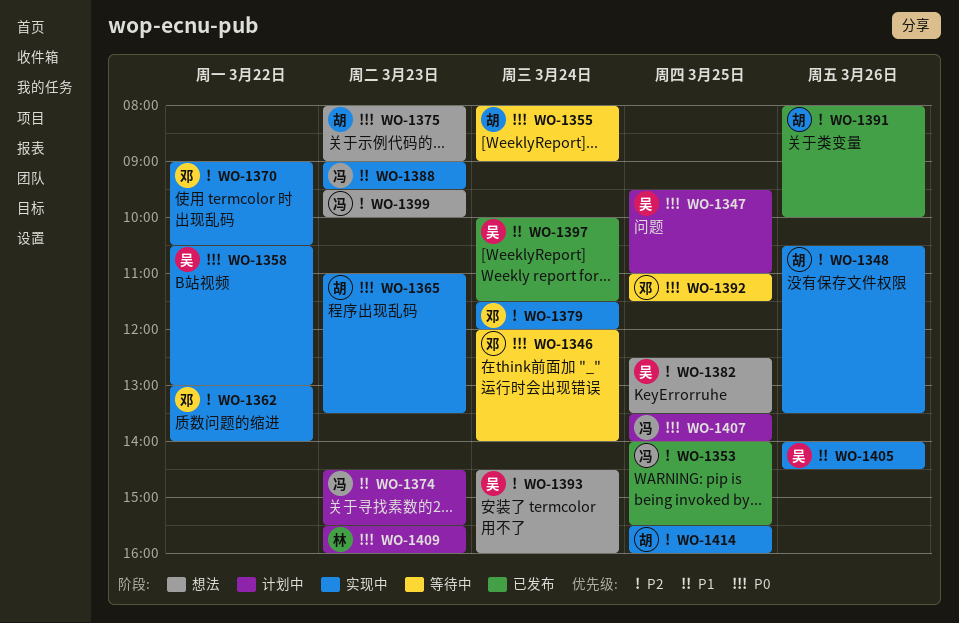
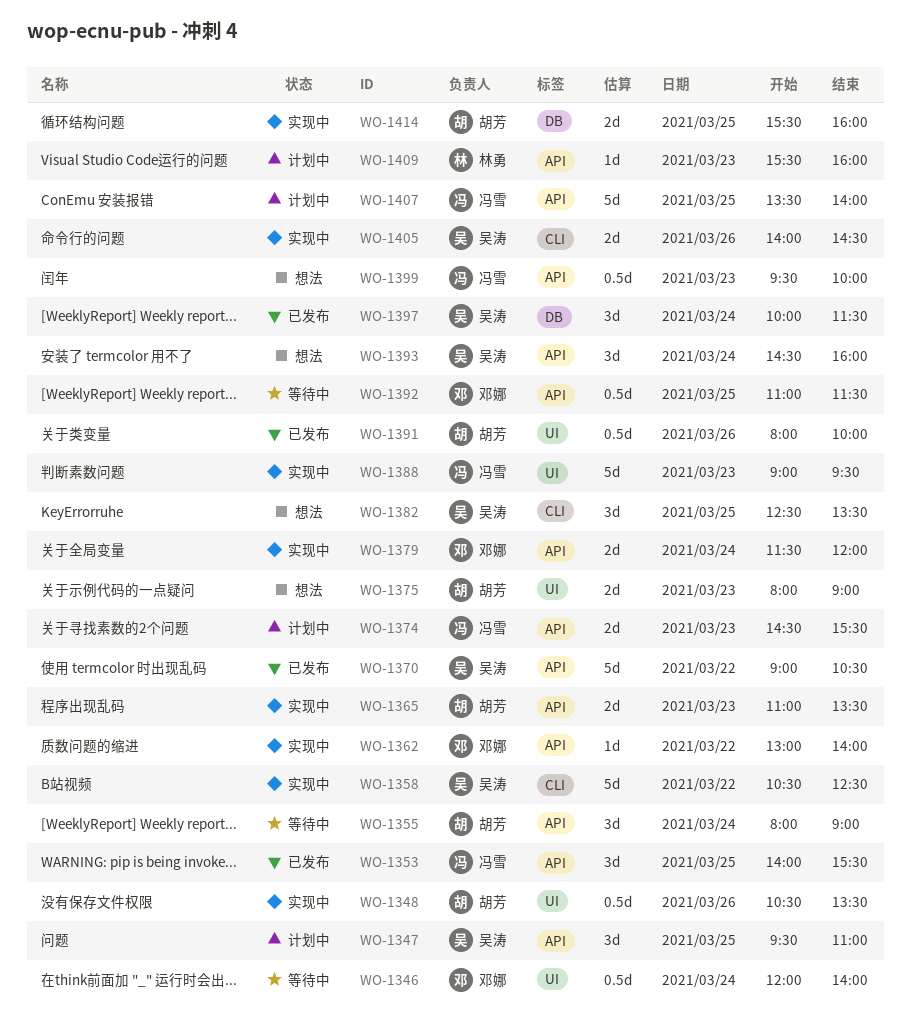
WO-1358, ends: 13:00 -> 12:30
WO-1370, status: 实现中 -> 已发布
WO-1370, owner: 邓娜 -> 吴涛

